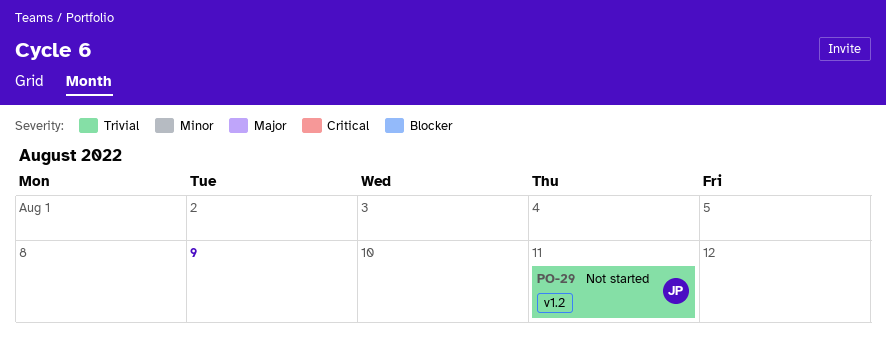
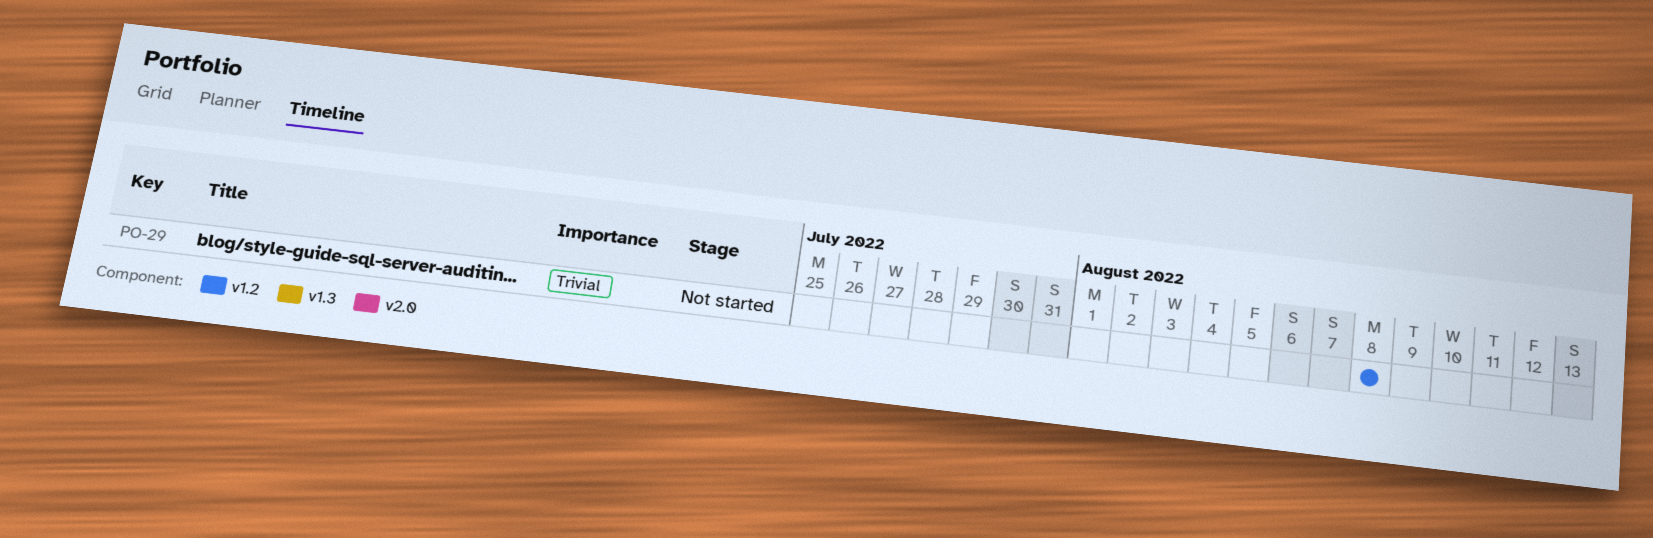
PO-29, due: Aug 11 -> Aug 8

